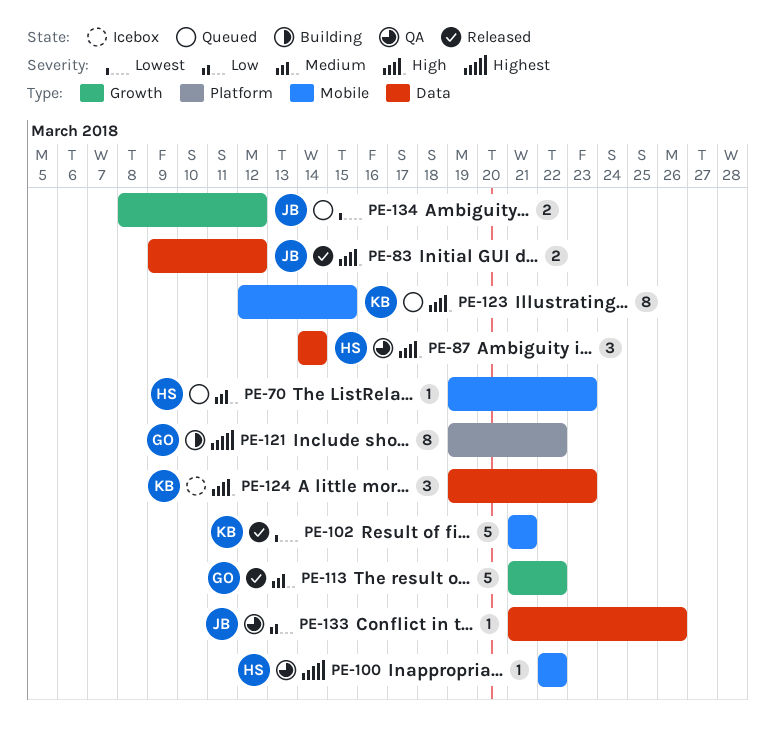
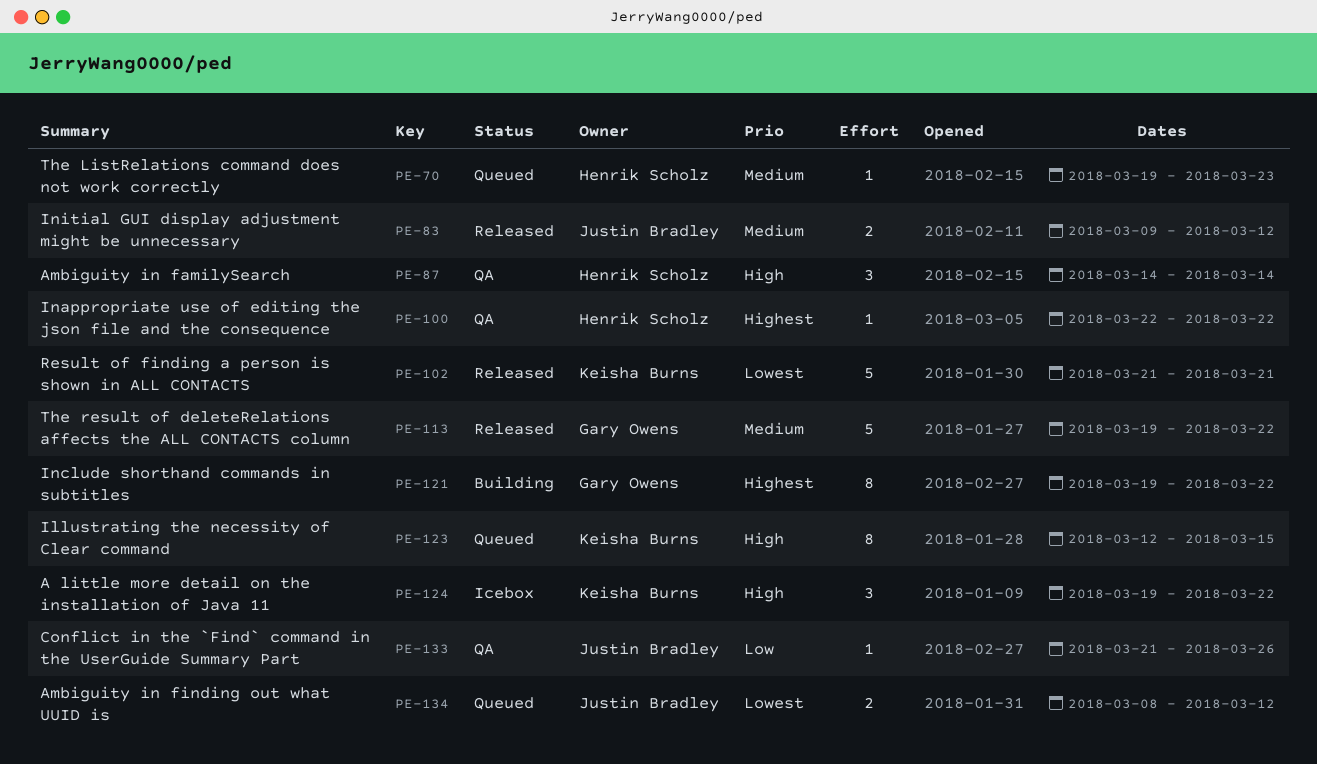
PE-83, priority: High -> Medium
PE-113, start: Mar 21 -> Mar 19
PE-124, due: Mar 23 -> Mar 22

